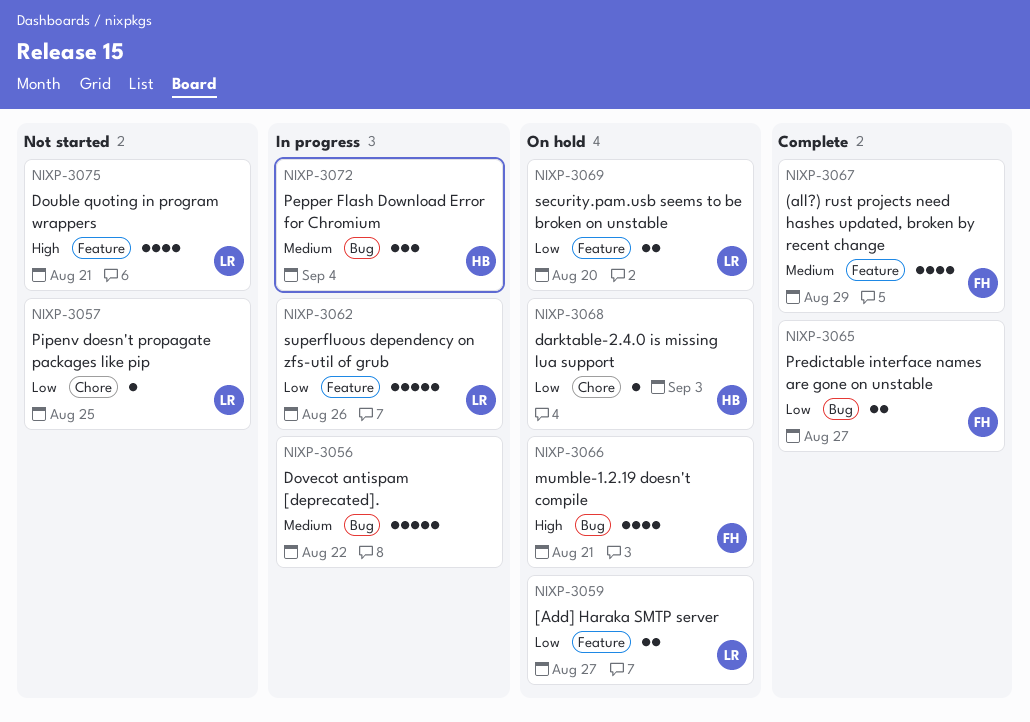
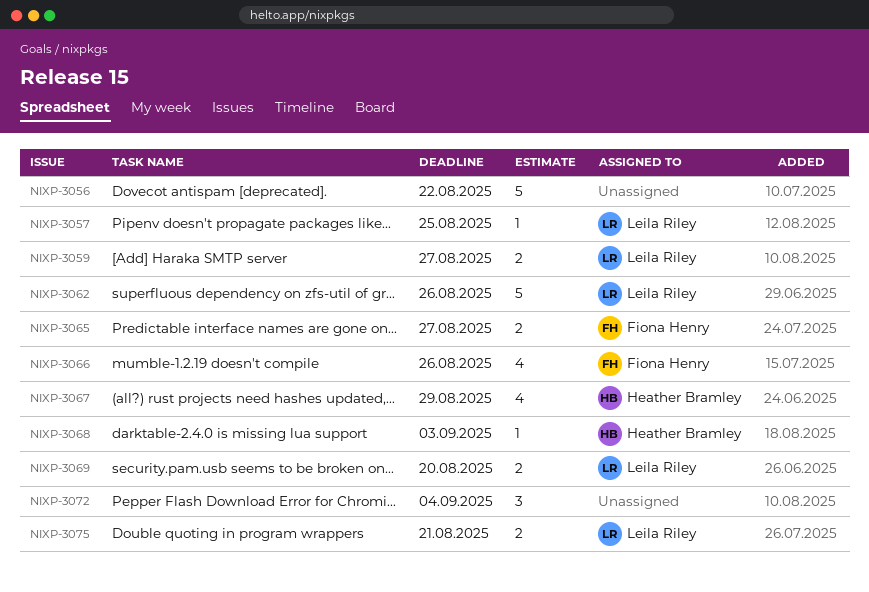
NIXP-3066, due: Aug 21 -> Aug 26
NIXP-3067, owner: Fiona Henry -> Heather Bramley
NIXP-3072, owner: Heather Bramley -> none
NIXP-3075, estimate: 4 -> 2

